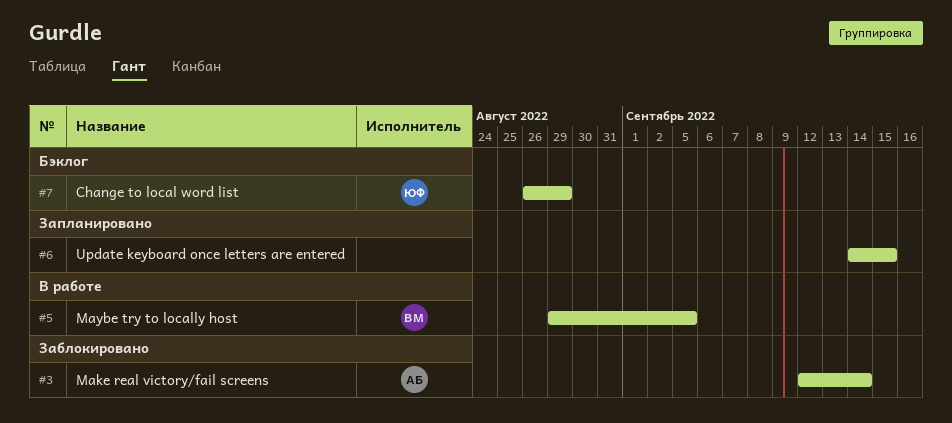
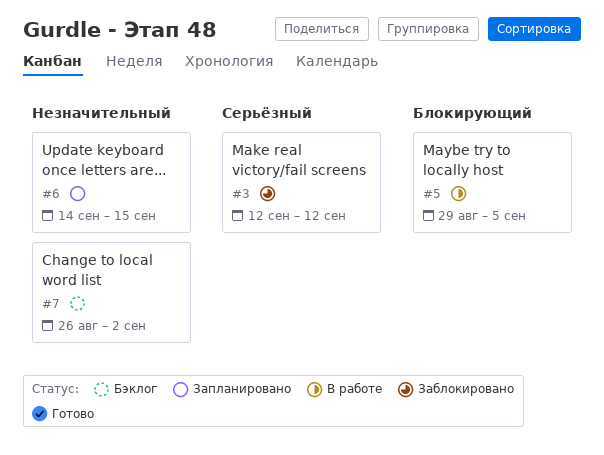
#3, due: Sep 14 -> Sep 12
#7, due: Aug 29 -> Sep 2

